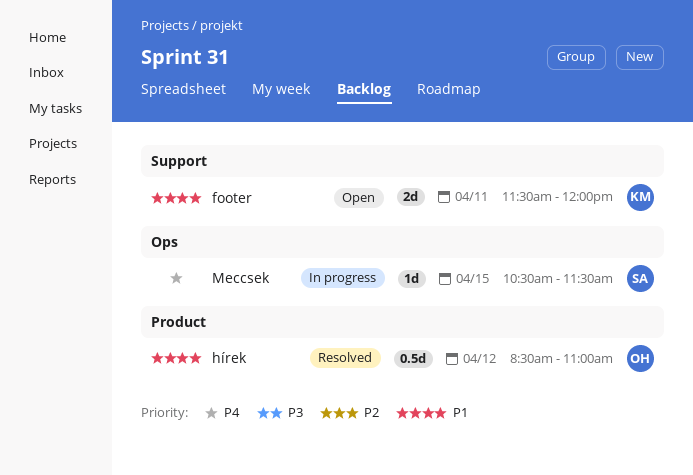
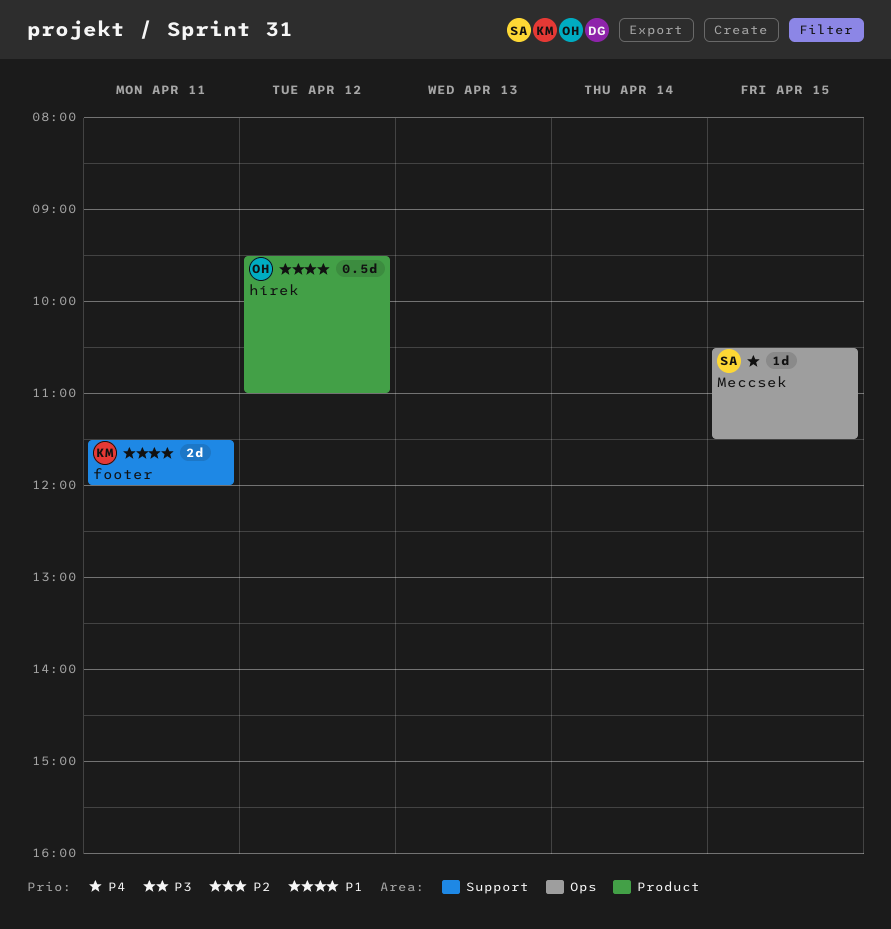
hírek, begins: 08:30 -> 09:30

